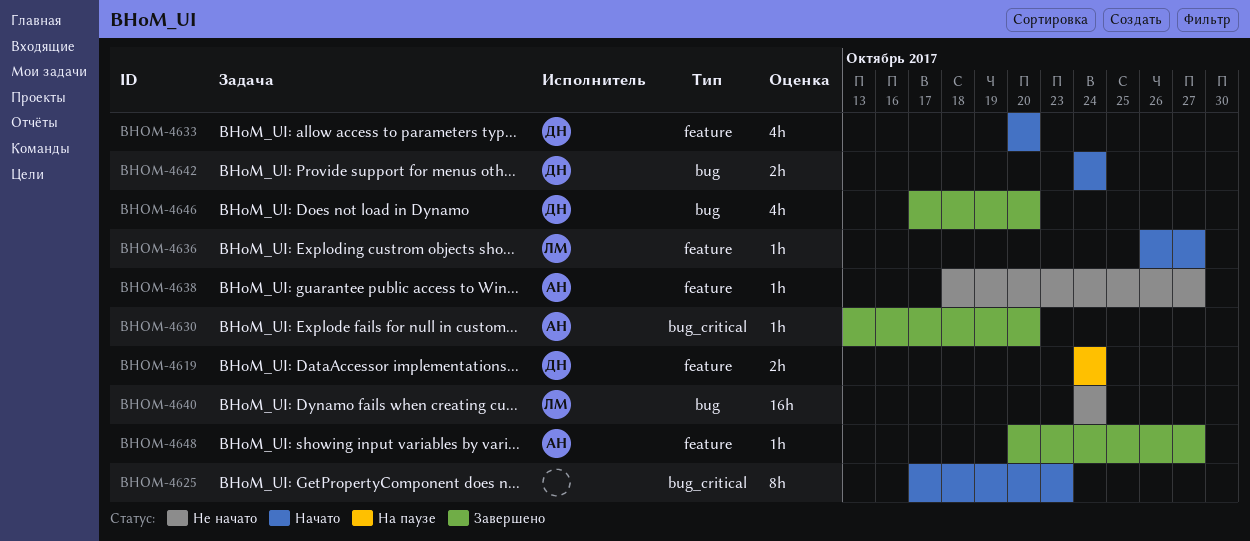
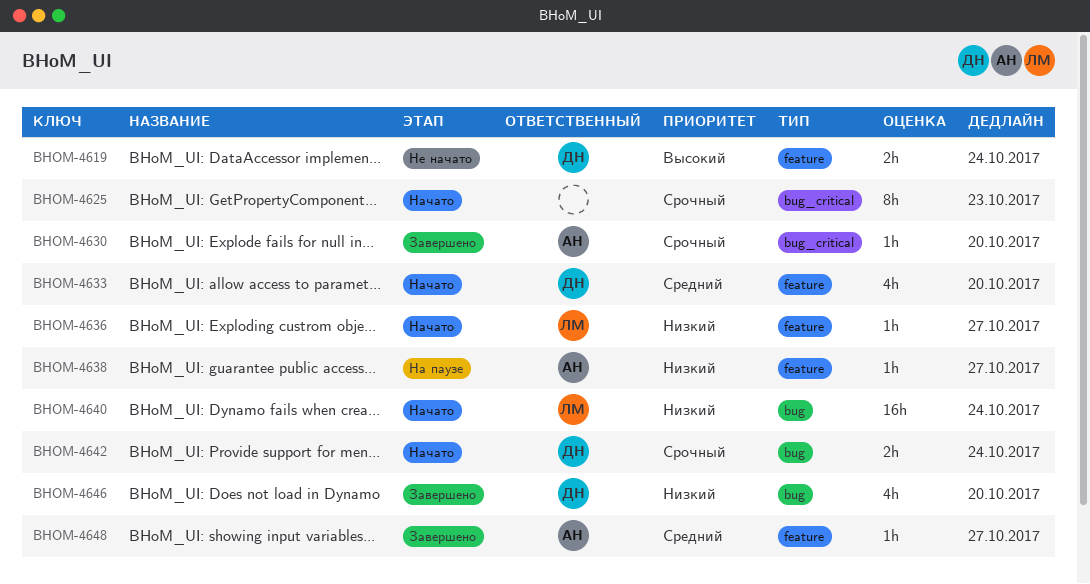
BHOM-4619, status: На паузе -> Не начато
BHOM-4638, status: Не начато -> На паузе
BHOM-4640, status: Не начато -> Начато

